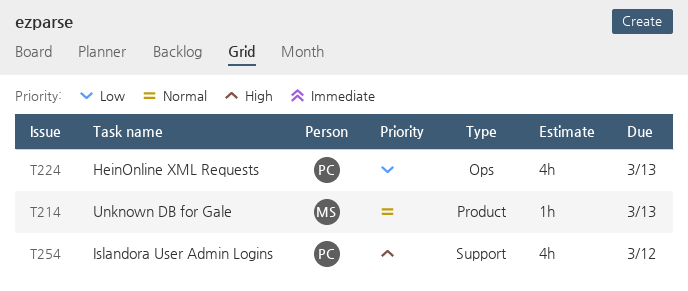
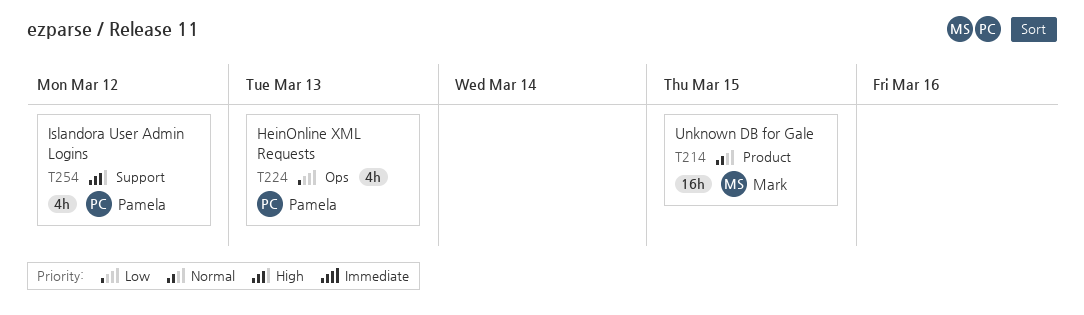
T214, estimate: 1h -> 16h
T214, due: Mar 13 -> Mar 15

